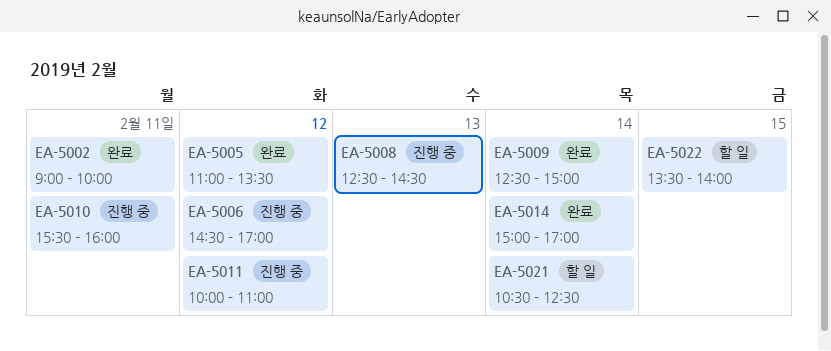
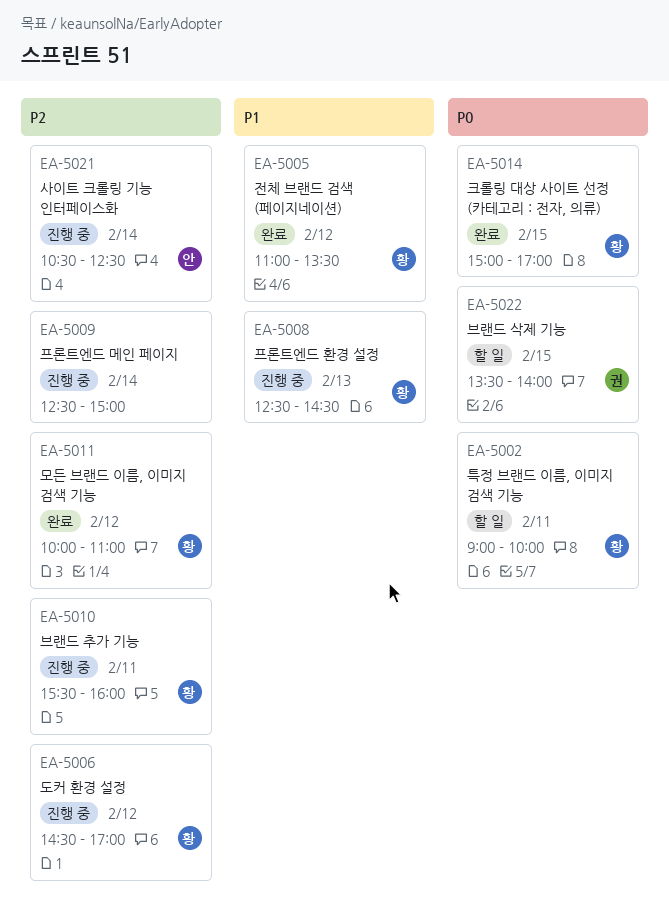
EA-5002, status: 완료 -> 할 일
EA-5009, status: 완료 -> 진행 중
EA-5011, status: 진행 중 -> 완료
EA-5014, day: Feb 14 -> Feb 15
EA-5021, status: 할 일 -> 진행 중

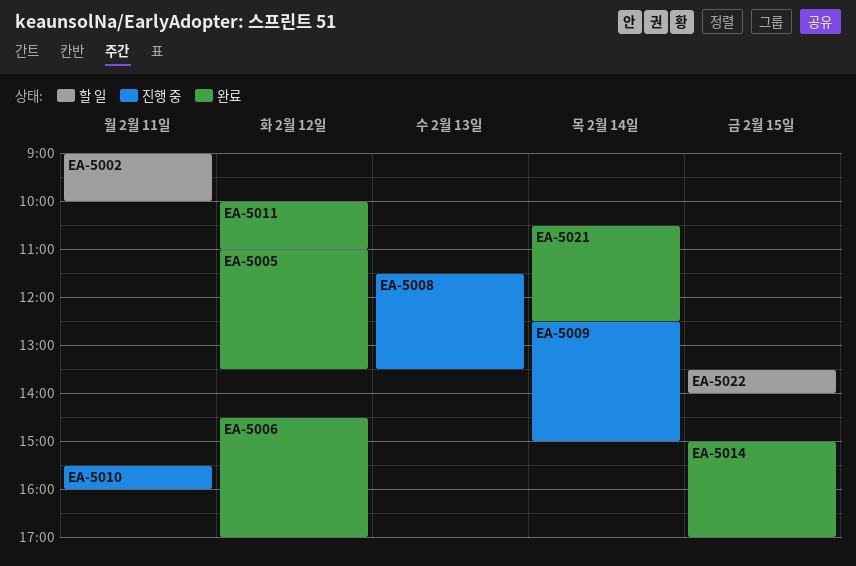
EA-5006, status: 진행 중 -> 완료
EA-5008, begins: 12:30 -> 11:30
EA-5008, ends: 14:30 -> 13:30
EA-5021, status: 진행 중 -> 완료

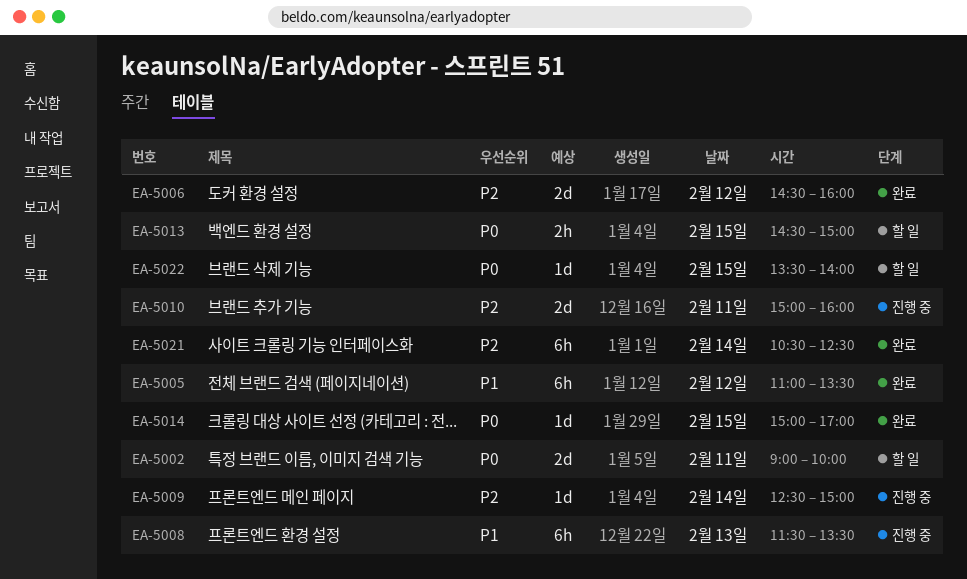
EA-5006, ends: 17:00 -> 16:00
EA-5010, begins: 15:30 -> 15:00
EA-5011: present -> none
EA-5013: none -> present

